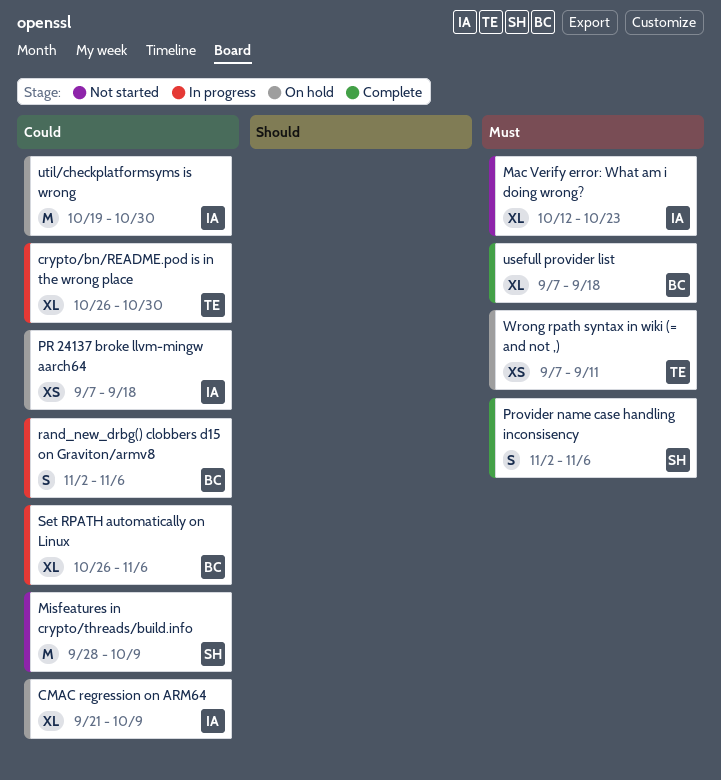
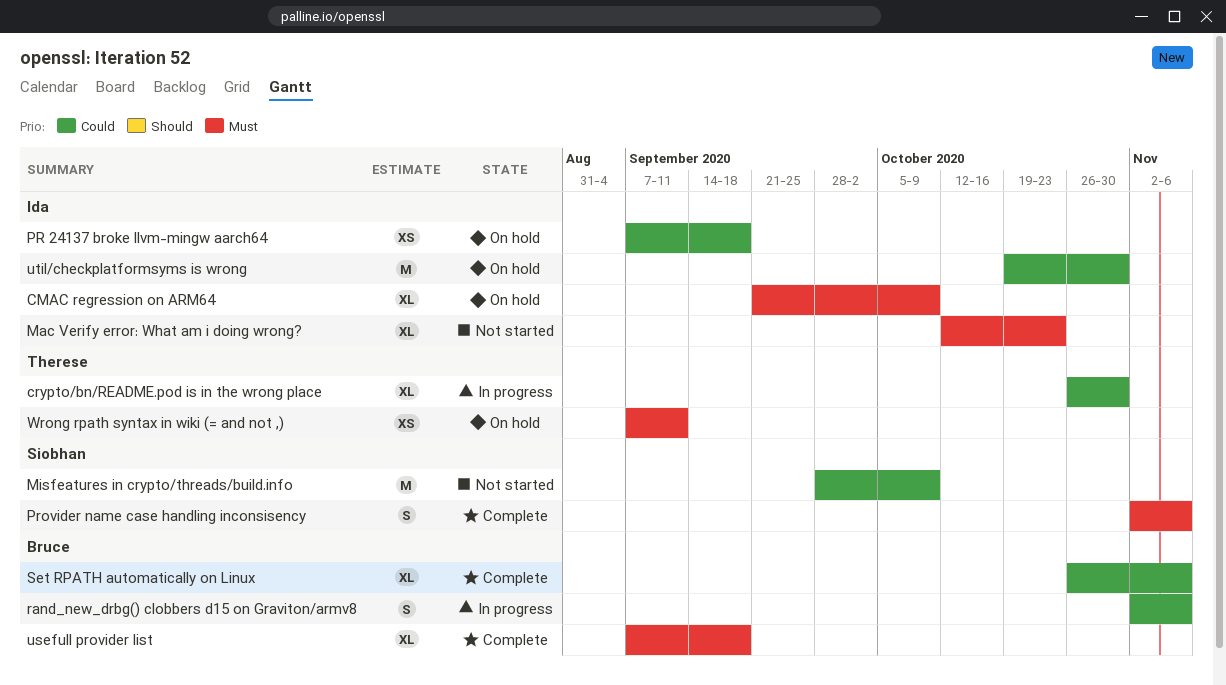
CMAC regression on ARM64, priority: Could -> Must
Set RPATH automatically on Linux, status: In progress -> Complete

